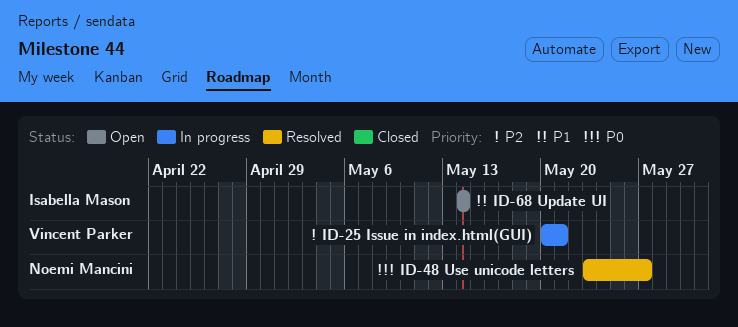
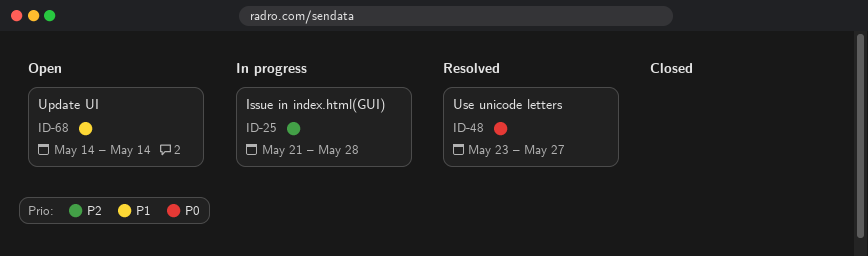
ID-25, start: May 20 -> May 21
ID-25, due: May 21 -> May 28

